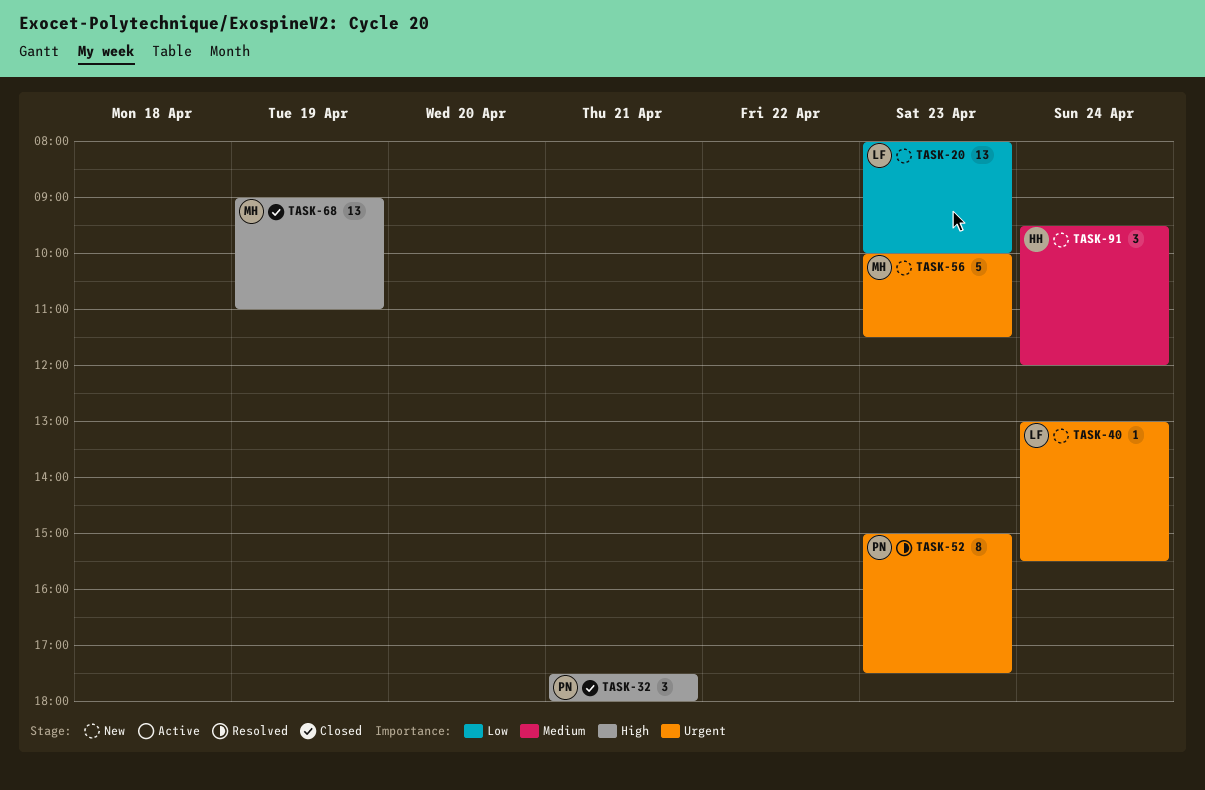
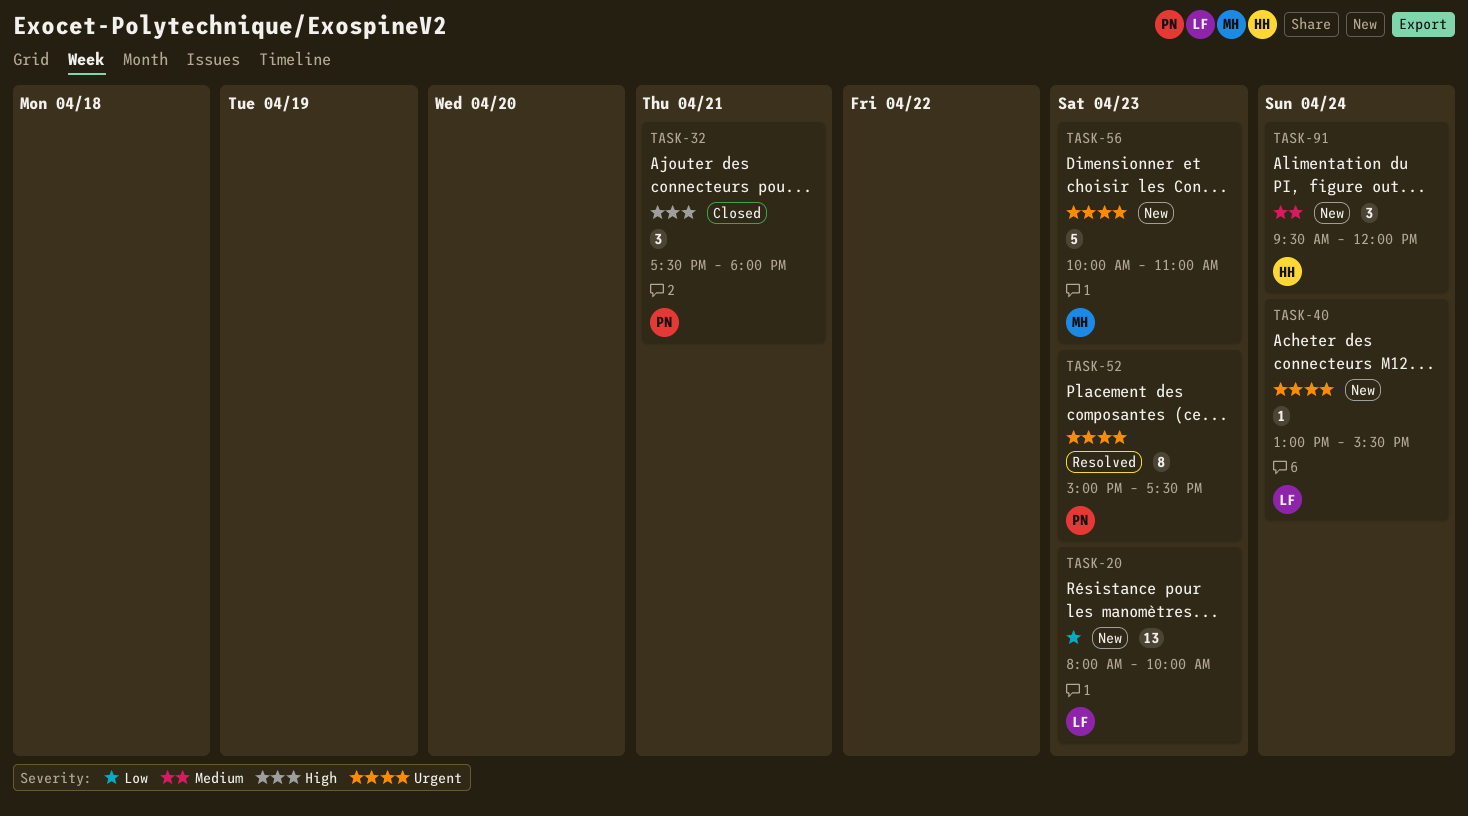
TASK-56, ends: 11:30 -> 11:00
TASK-68: present -> none

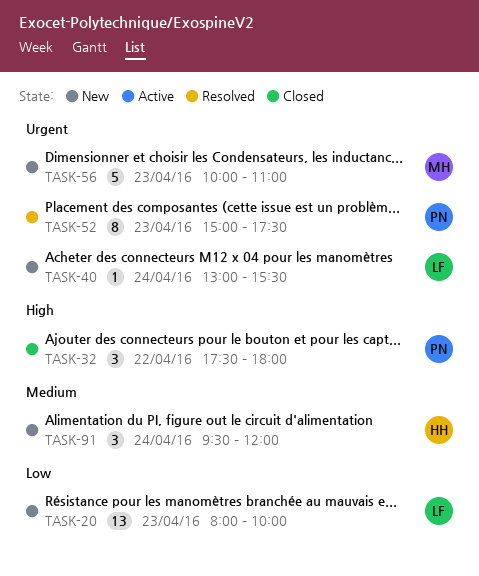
TASK-32, day: Apr 21 -> Apr 22

